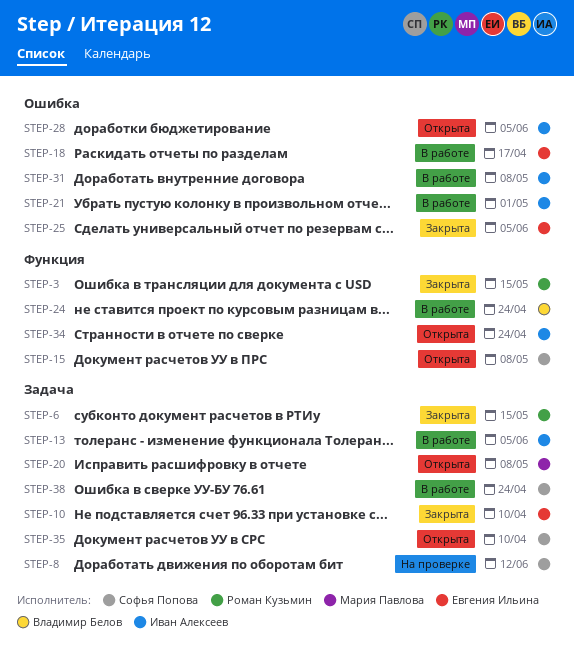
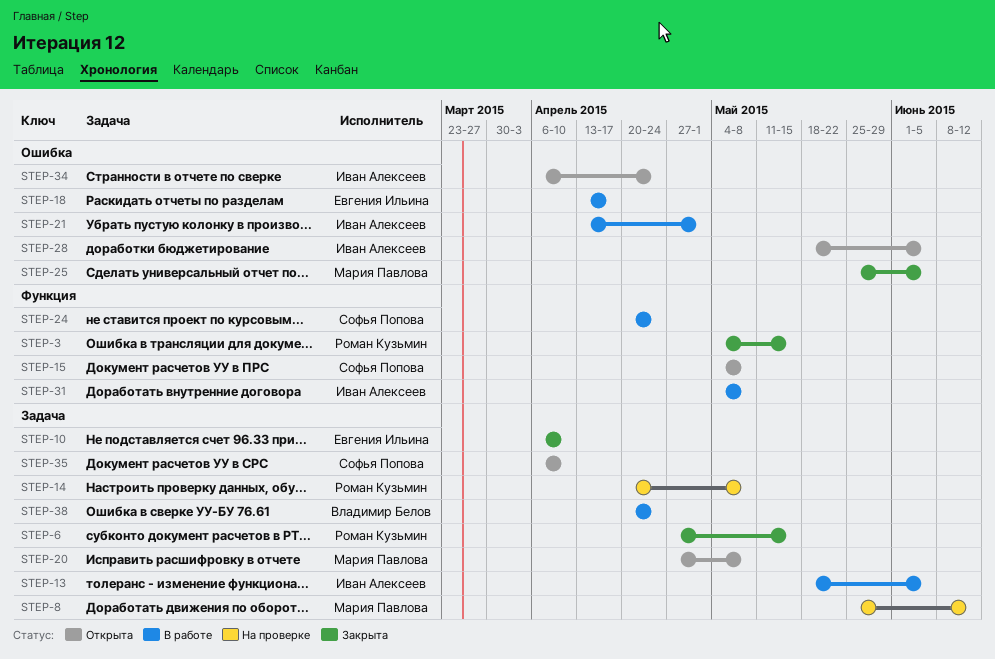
STEP-8, owner: Софья Попова -> Мария Павлова
STEP-14: none -> present
STEP-24, owner: Владимир Белов -> Софья Попова
STEP-25, owner: Евгения Ильина -> Мария Павлова
STEP-31, label: Ошибка -> Функция
STEP-34, label: Функция -> Ошибка
STEP-38, owner: Софья Попова -> Владимир Белов

